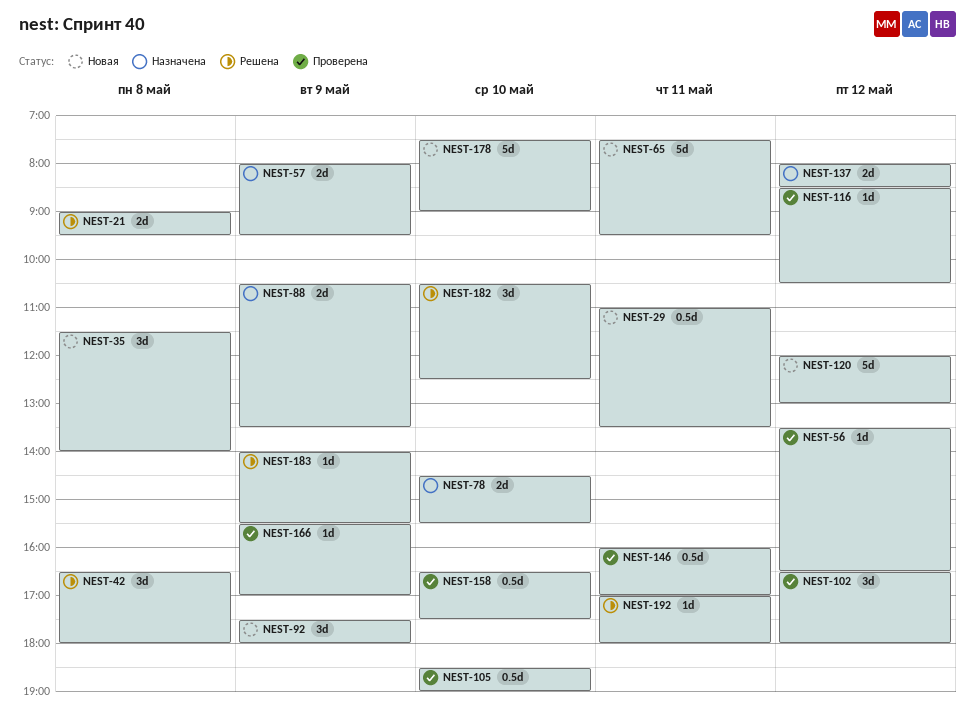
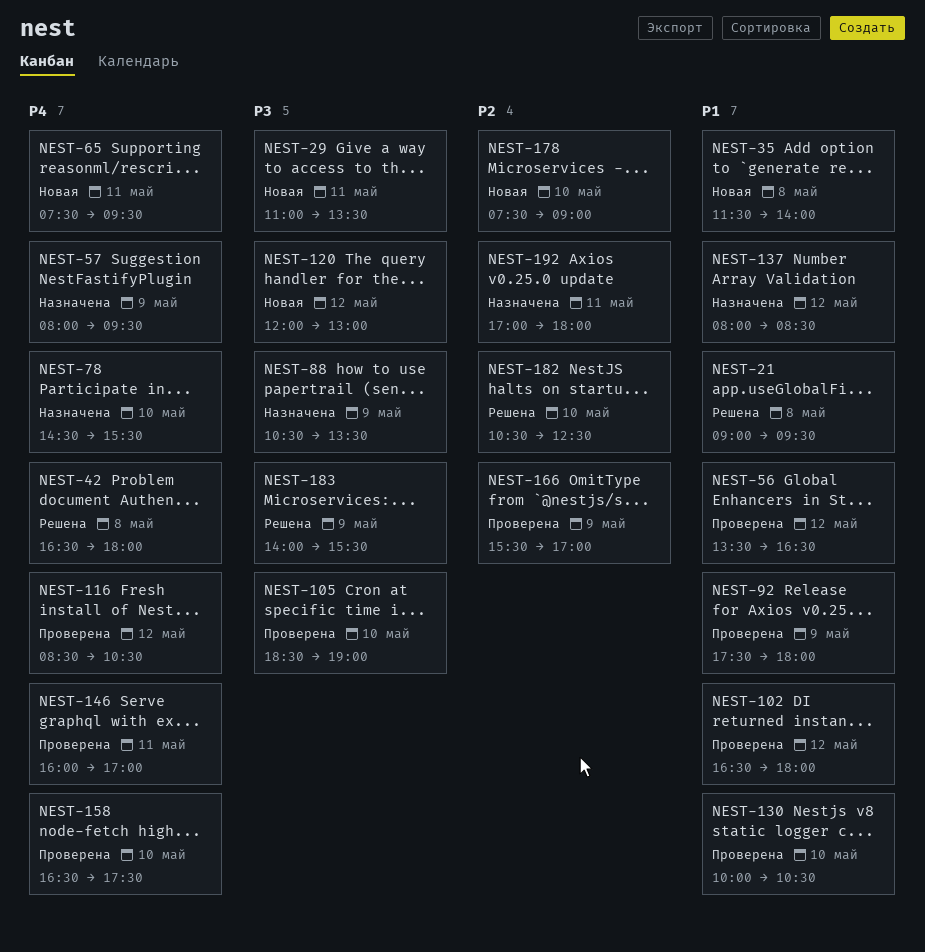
NEST-92, status: Новая -> Проверена
NEST-130: none -> present
NEST-192, status: Решена -> Назначена

